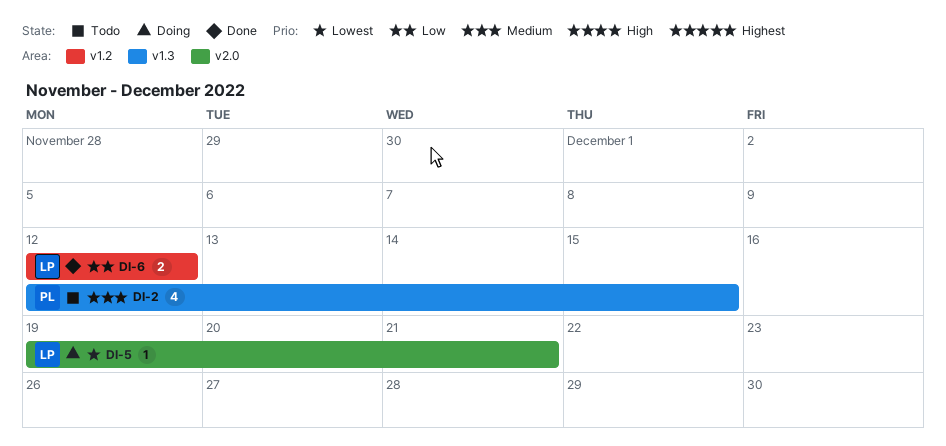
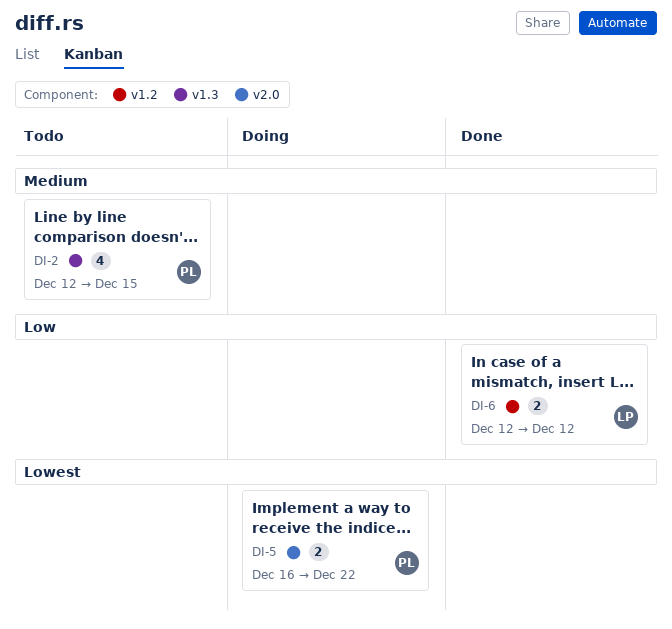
DI-5, owner: LP -> PL
DI-5, estimate: 1 -> 2
DI-5, start: Dec 19 -> Dec 16
DI-5, due: Dec 21 -> Dec 22

